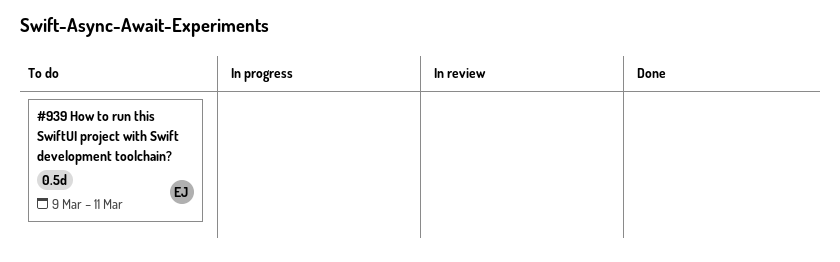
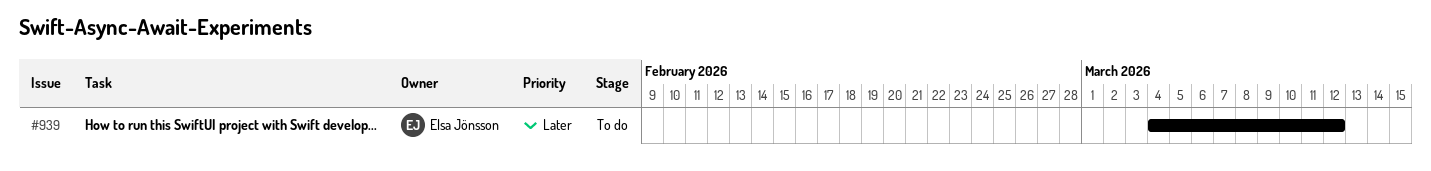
#939, start: Mar 9 -> Mar 4
#939, due: Mar 11 -> Mar 12

